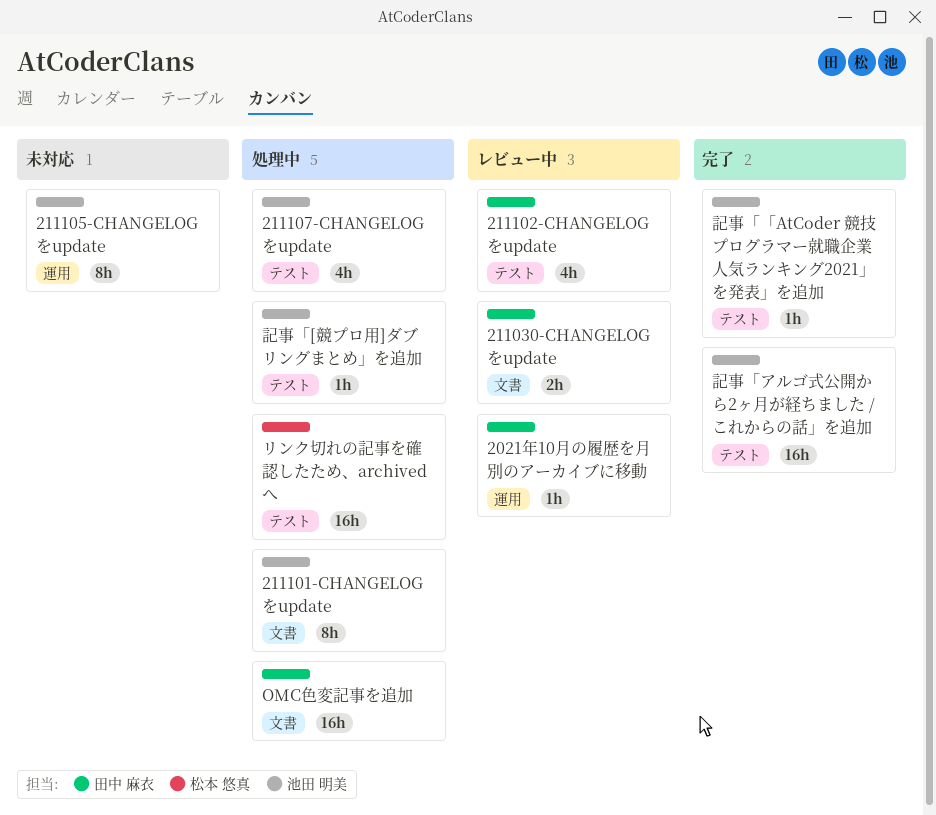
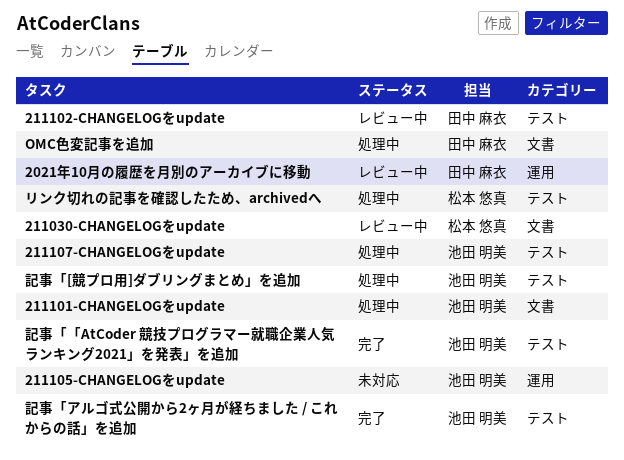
211030-CHANGELOGをupdate, owner: 田中 麻衣 -> 松本 悠真

